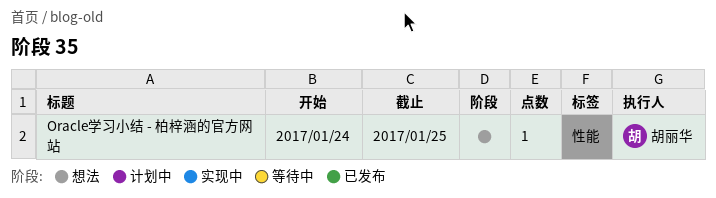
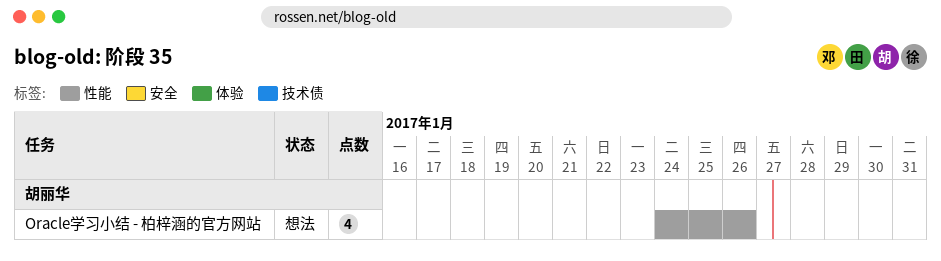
Oracle学习小结 - 柏梓涵的官方网站, estimate: 1 -> 4
Oracle学习小结 - 柏梓涵的官方网站, due: Jan 25 -> Jan 26

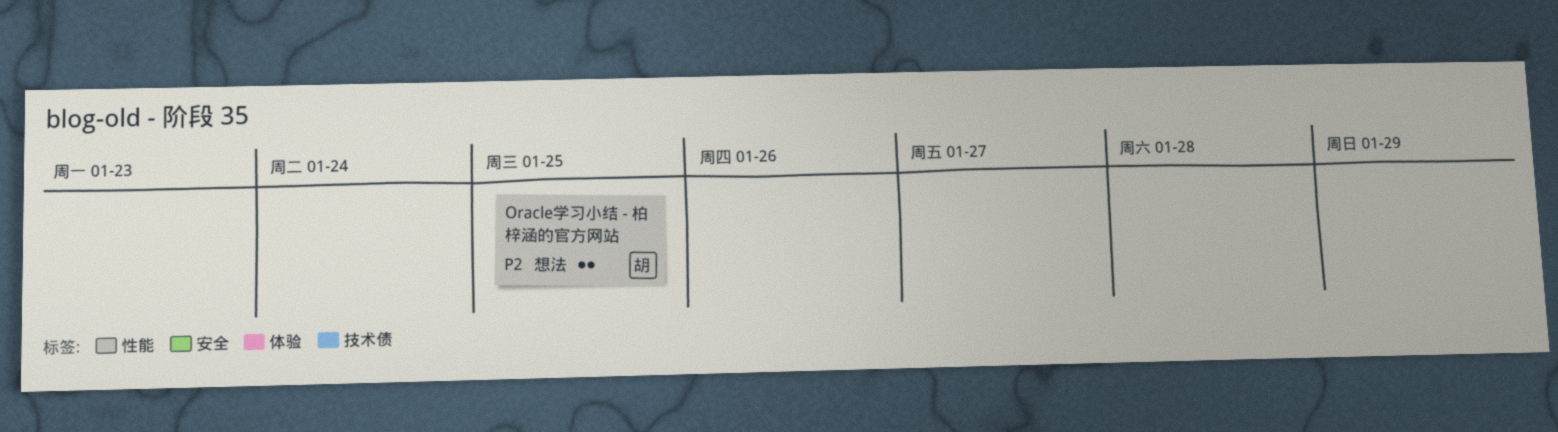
Oracle学习小结 - 柏梓涵的官方网站, estimate: 4 -> 2
Oracle学习小结 - 柏梓涵的官方网站, due: Jan 26 -> Jan 25

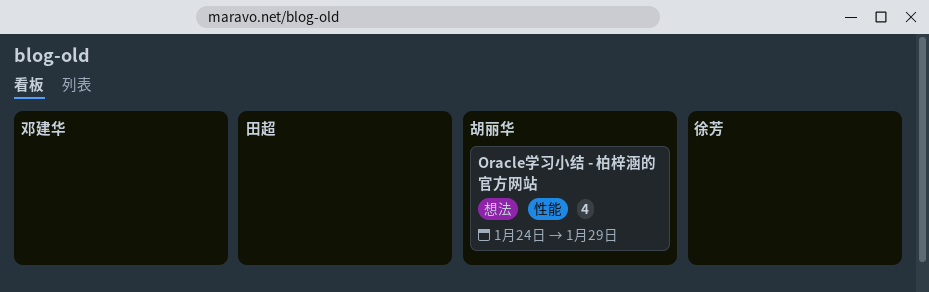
Oracle学习小结 - 柏梓涵的官方网站, estimate: 2 -> 4
Oracle学习小结 - 柏梓涵的官方网站, due: Jan 25 -> Jan 29

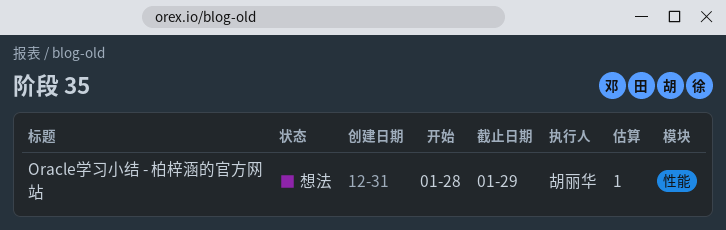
Oracle学习小结 - 柏梓涵的官方网站, estimate: 4 -> 1
Oracle学习小结 - 柏梓涵的官方网站, start: Jan 24 -> Jan 28

